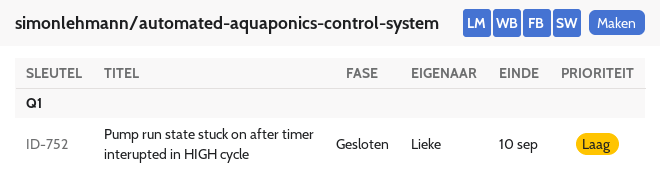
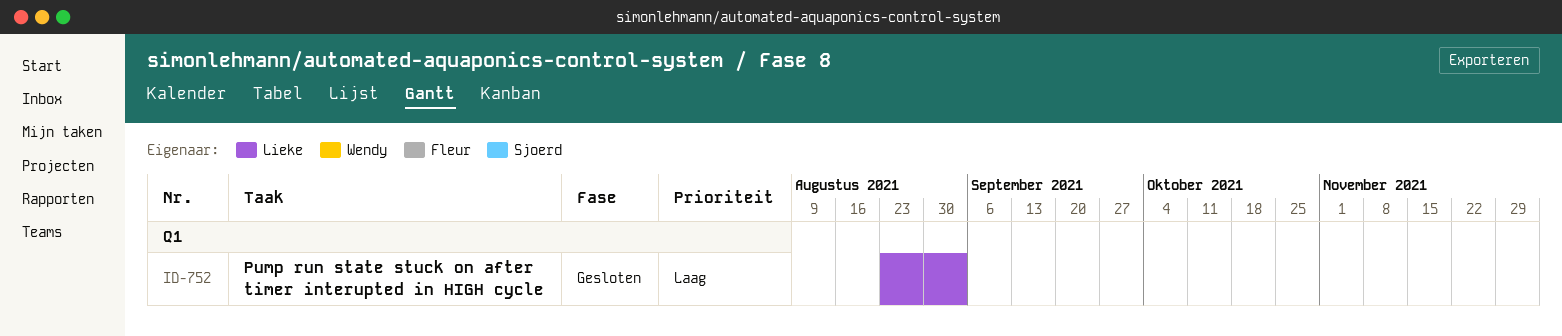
ID-752, due: Sep 10 -> Sep 3

